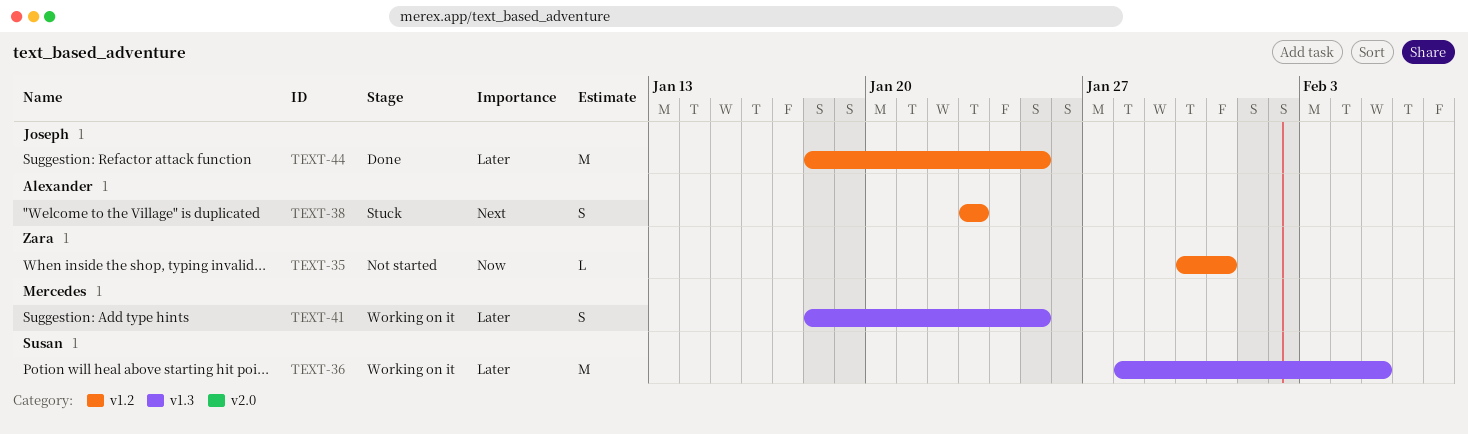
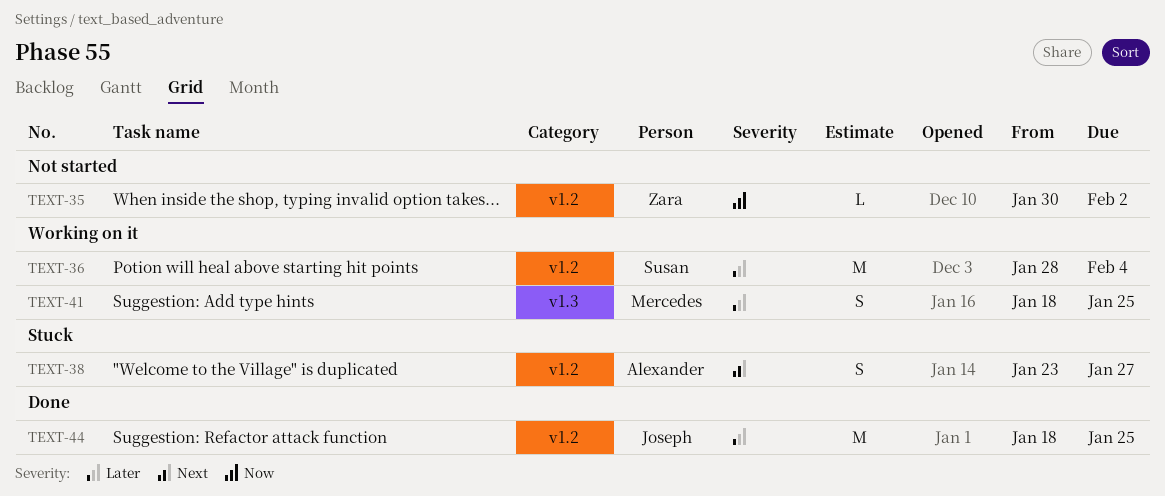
TEXT-35, due: Jan 31 -> Feb 2
TEXT-36, label: v1.3 -> v1.2
TEXT-36, due: Feb 5 -> Feb 4
TEXT-38, due: Jan 23 -> Jan 27

